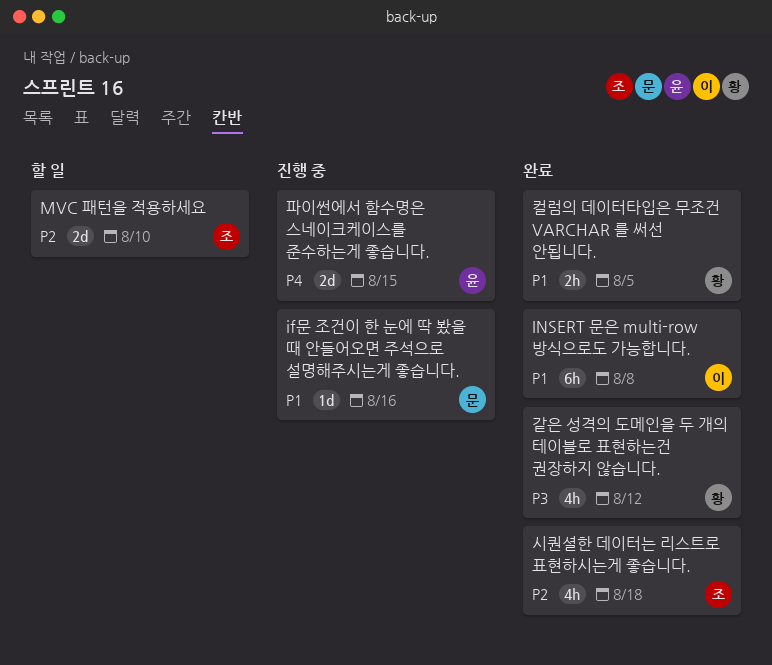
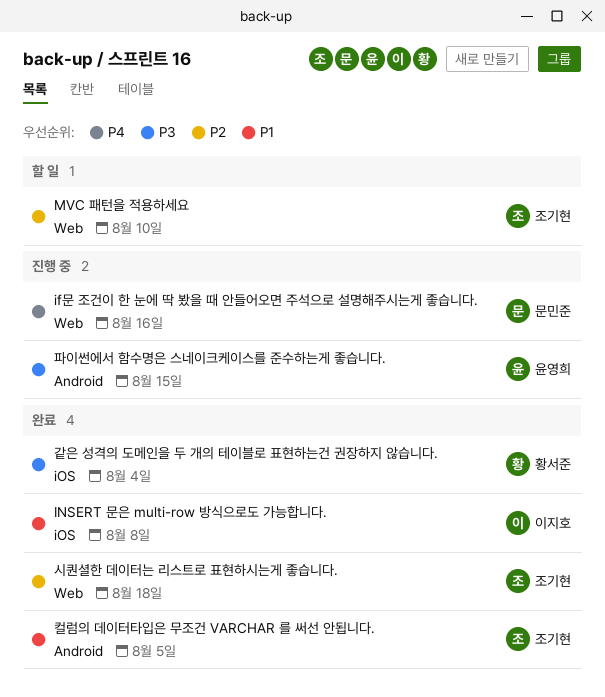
if문 조건이 한 눈에 딱 봤을 때 안들어오면 주석으로 설명해주시는게 좋습니다., priority: P1 -> P4
같은 성격의 도메인을 두 개의 테이블로 표현하는건 권장하지 않습니다., due: Aug 12 -> Aug 4
컬럼의 데이터타입은 무조건 VARCHAR 를 써선 안됩니다., owner: 황서준 -> 조기현
파이썬에서 함수명은 스네이크케이스를 준수하는게 좋습니다., priority: P4 -> P3

